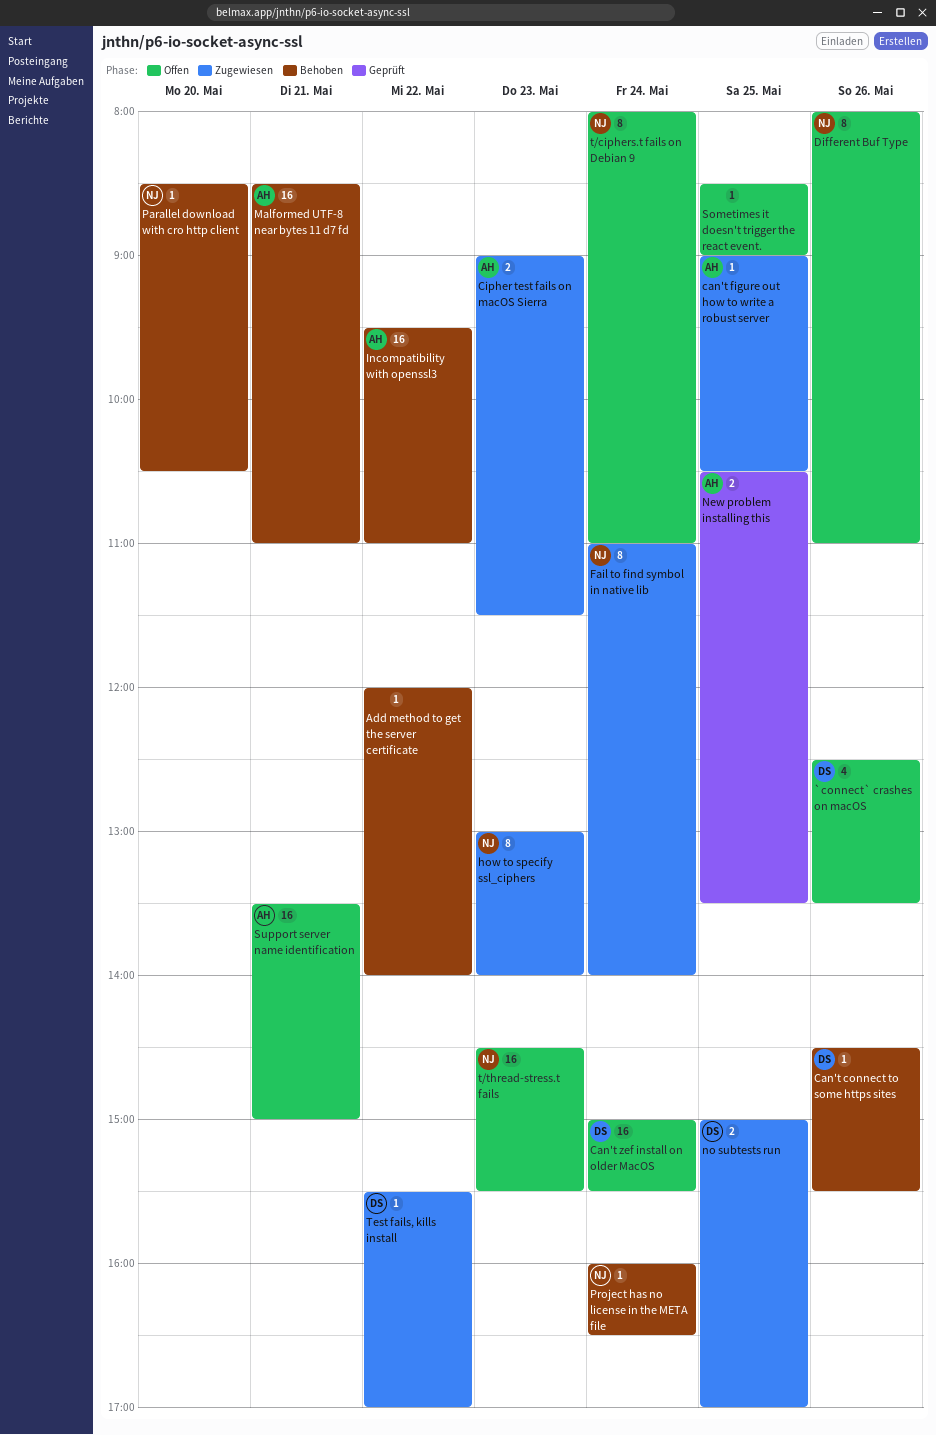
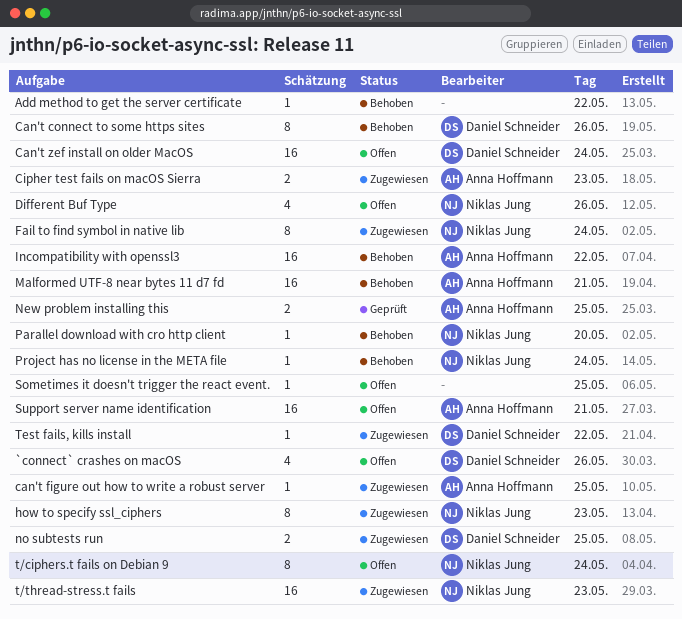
Can't connect to some https sites, estimate: 1 -> 8
Different Buf Type, estimate: 8 -> 4
t/thread-stress.t fails, status: Offen -> Zugewiesen

